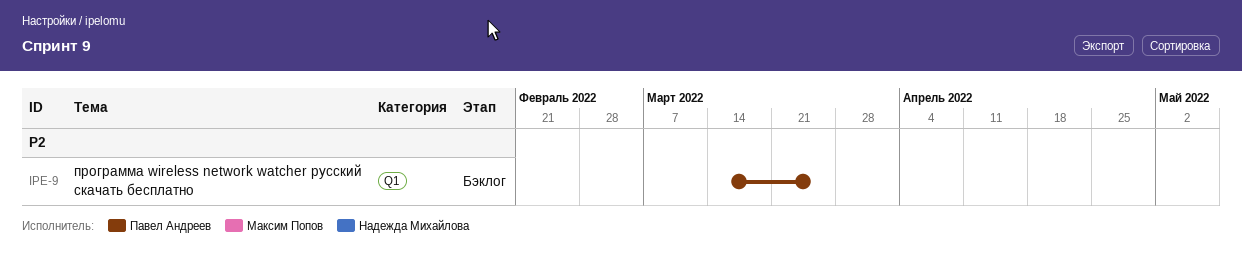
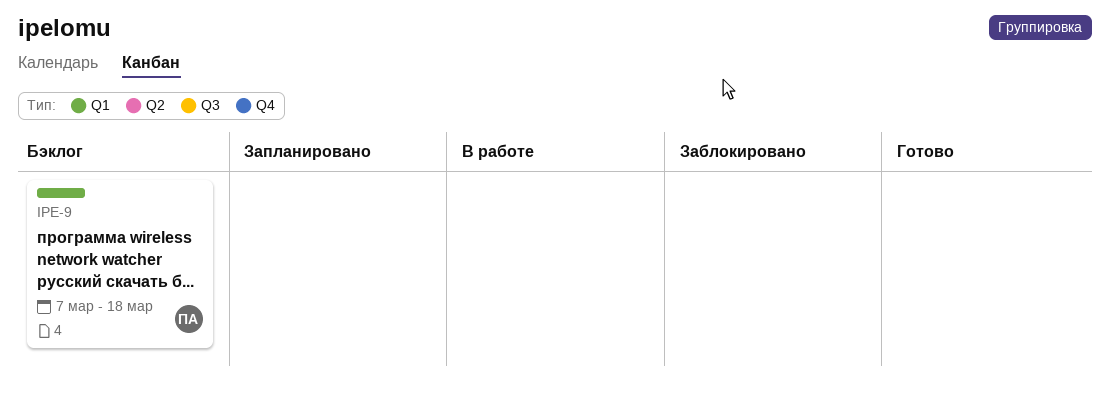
IPE-9, start: Mar 14 -> Mar 7
IPE-9, due: Mar 25 -> Mar 18

